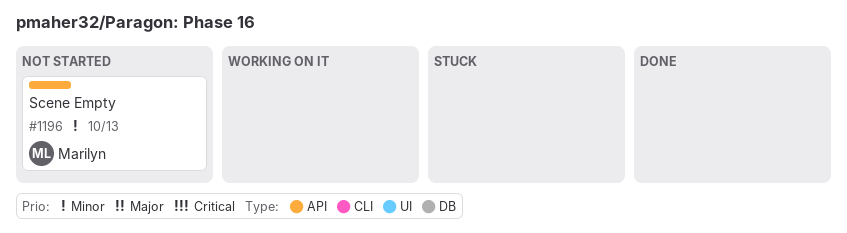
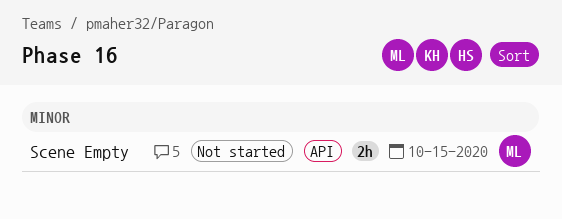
Scene Empty, due: Oct 13 -> Oct 15

